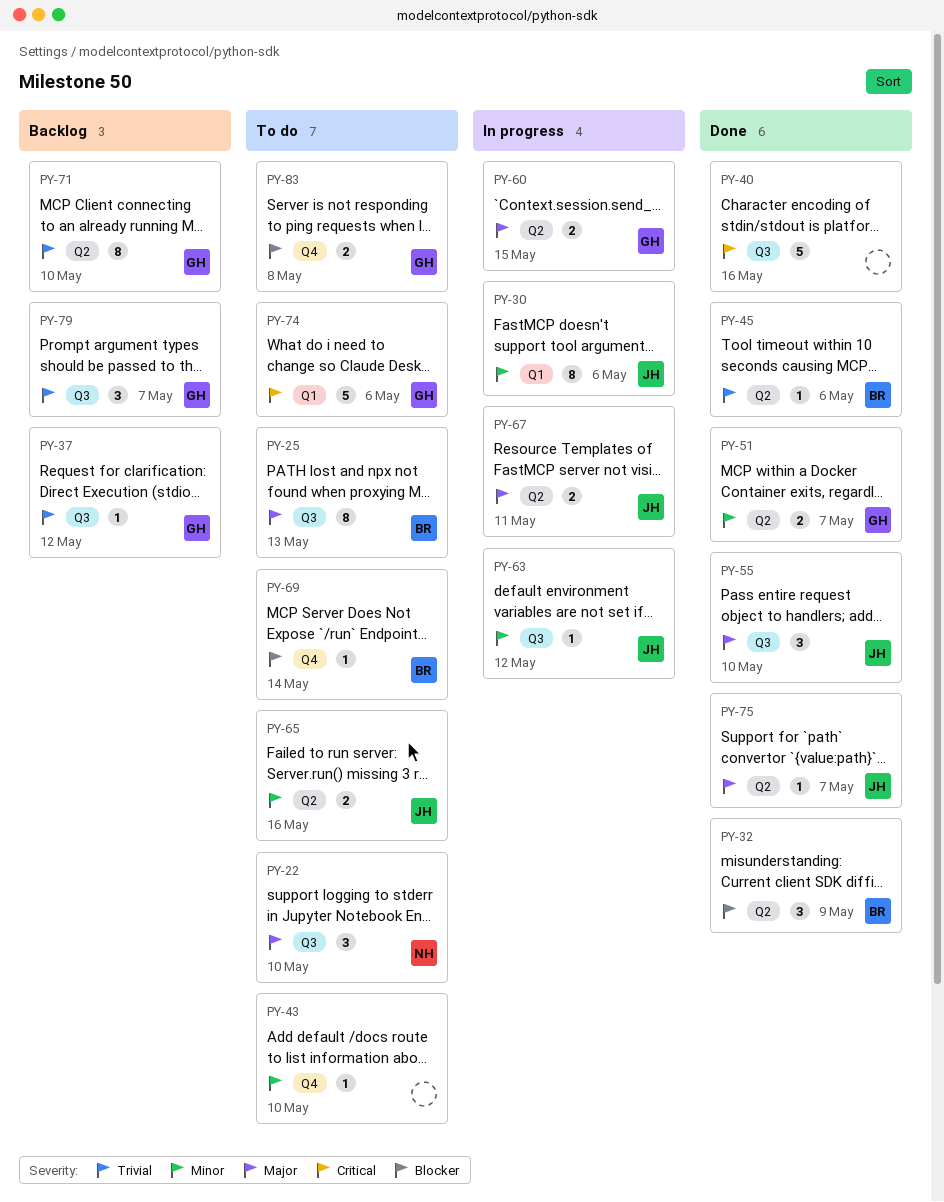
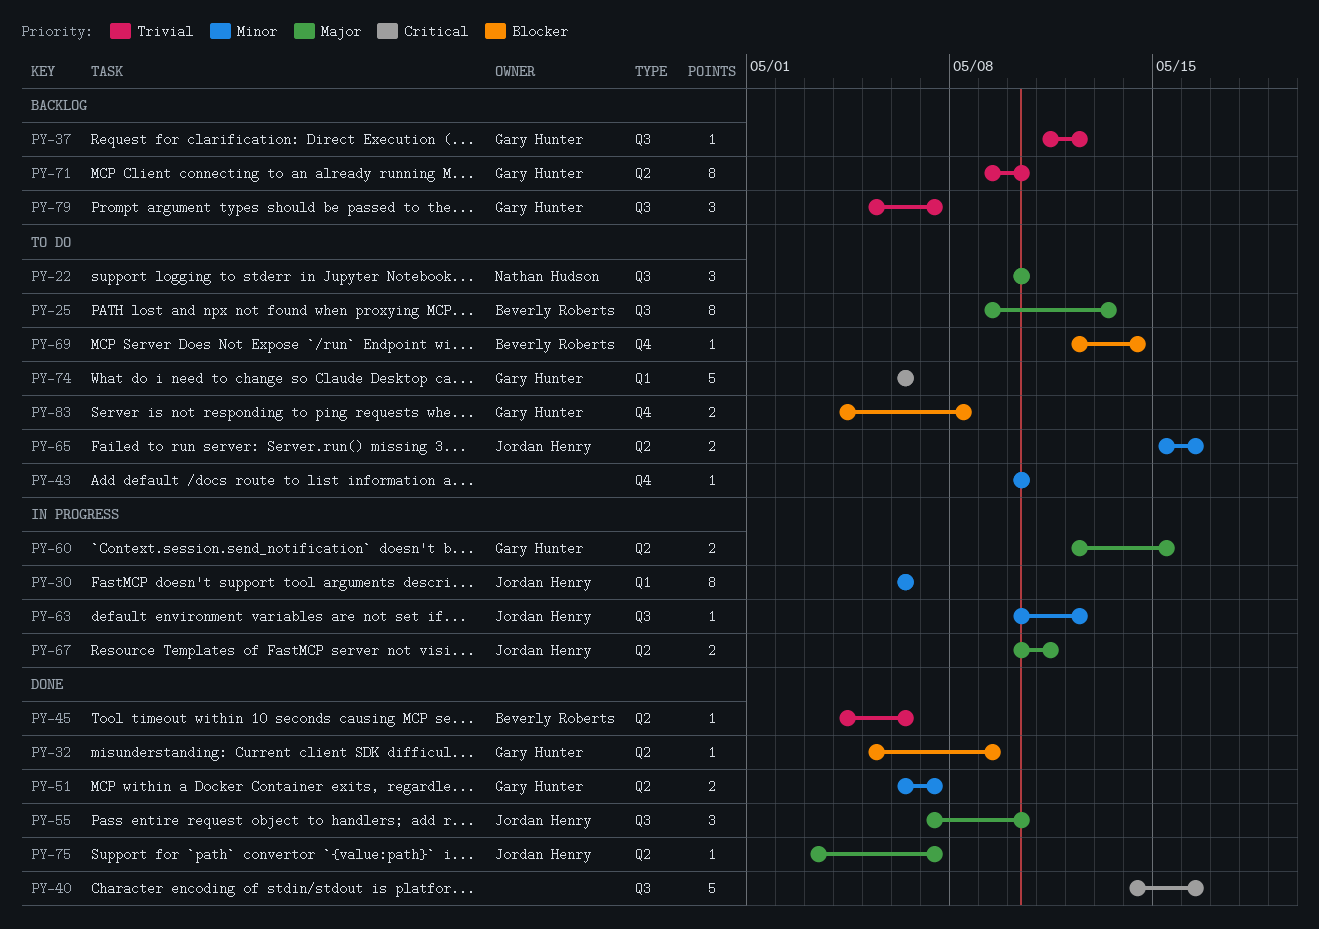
PY-32, owner: Beverly Roberts -> Gary Hunter
PY-32, estimate: 3 -> 1

